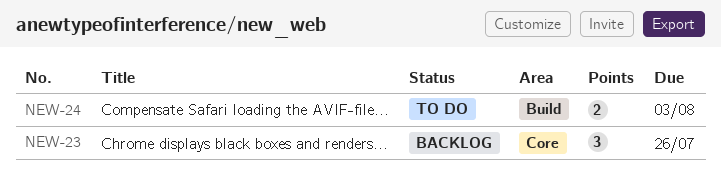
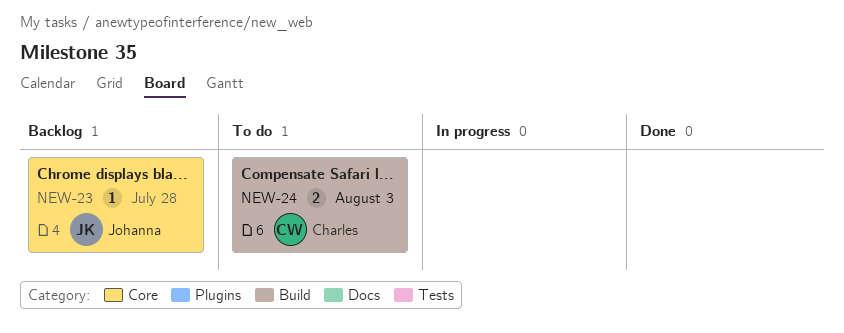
NEW-23, estimate: 3 -> 1
NEW-23, due: Jul 26 -> Jul 28

